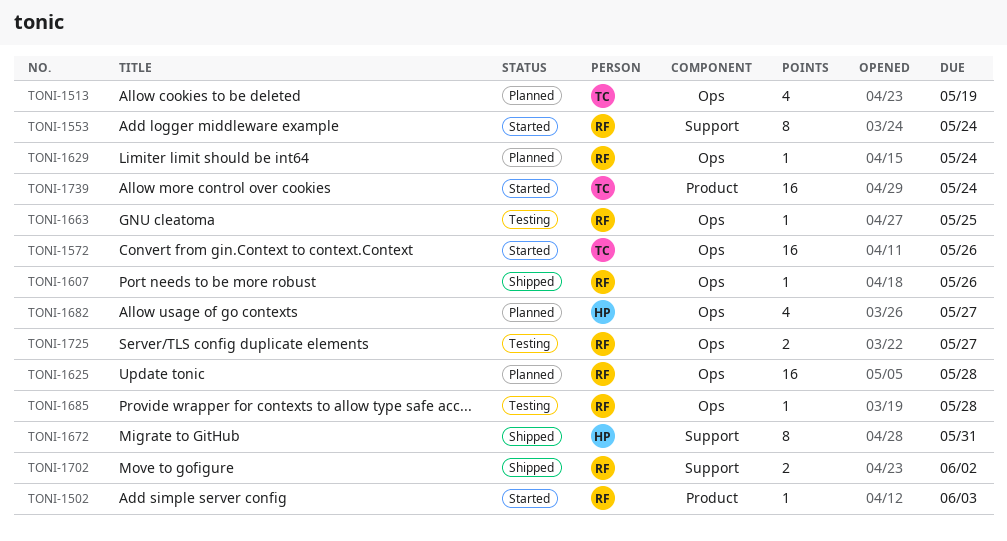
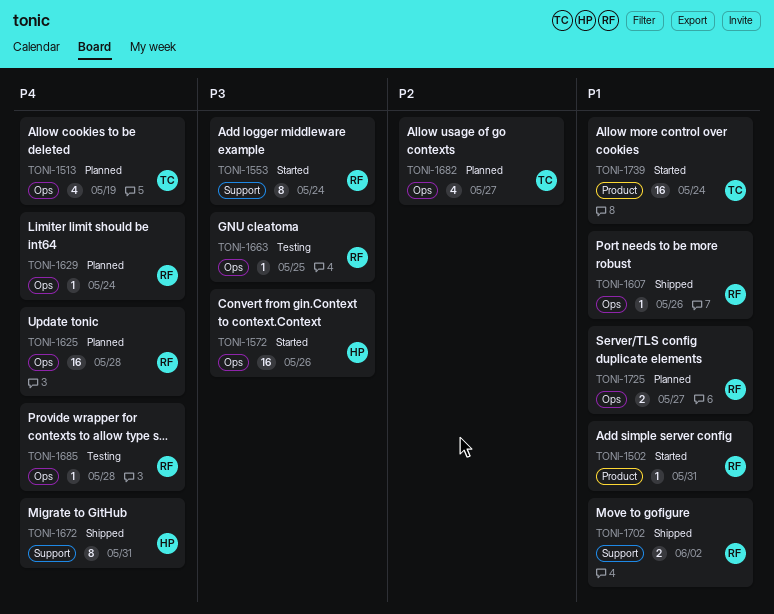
TONI-1502, due: Jun 3 -> May 31
TONI-1572, owner: TC -> HP
TONI-1682, owner: HP -> TC
TONI-1725, status: Testing -> Planned

